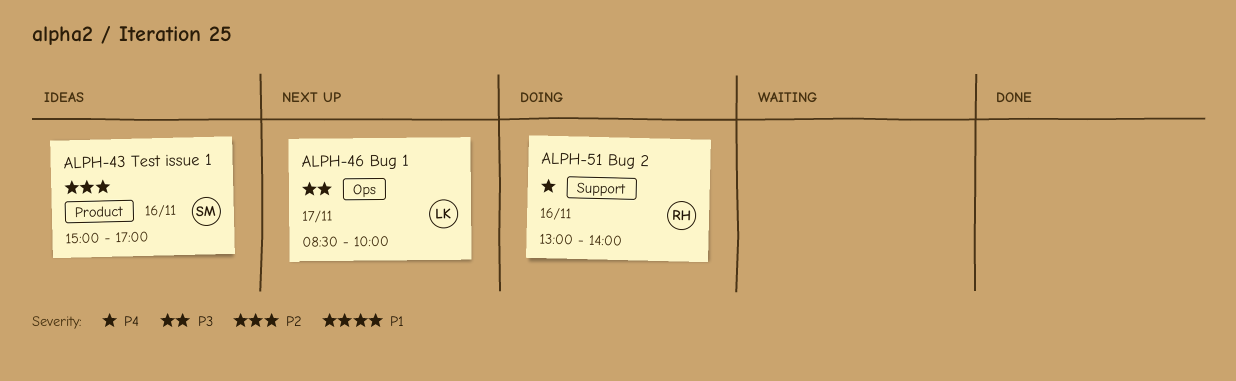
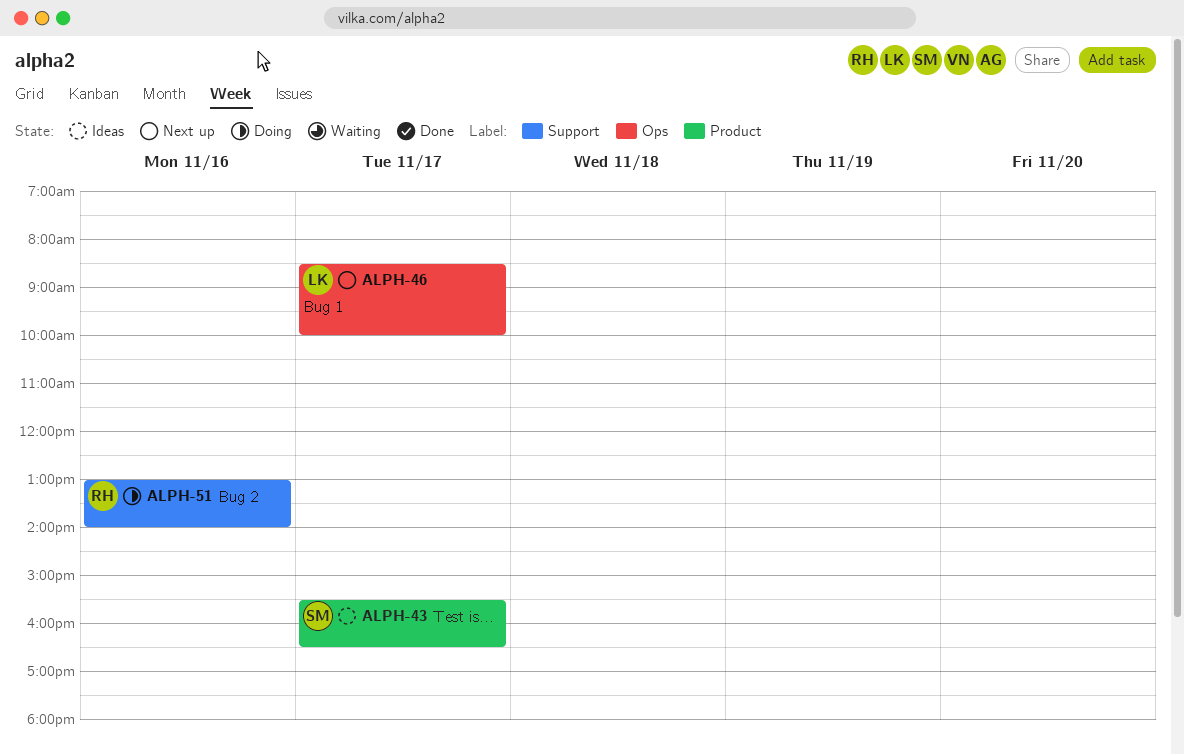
ALPH-43, day: Nov 16 -> Nov 17
ALPH-43, begins: 15:00 -> 15:30
ALPH-43, ends: 17:00 -> 16:30

